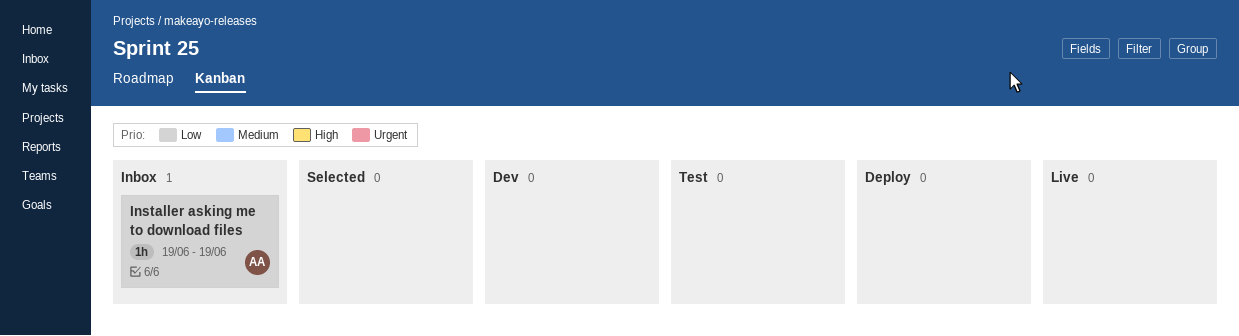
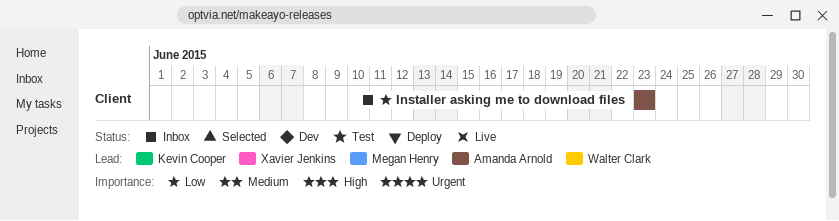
Installer asking me to download files, start: Jun 19 -> Jun 23
Installer asking me to download files, due: Jun 19 -> Jun 23

